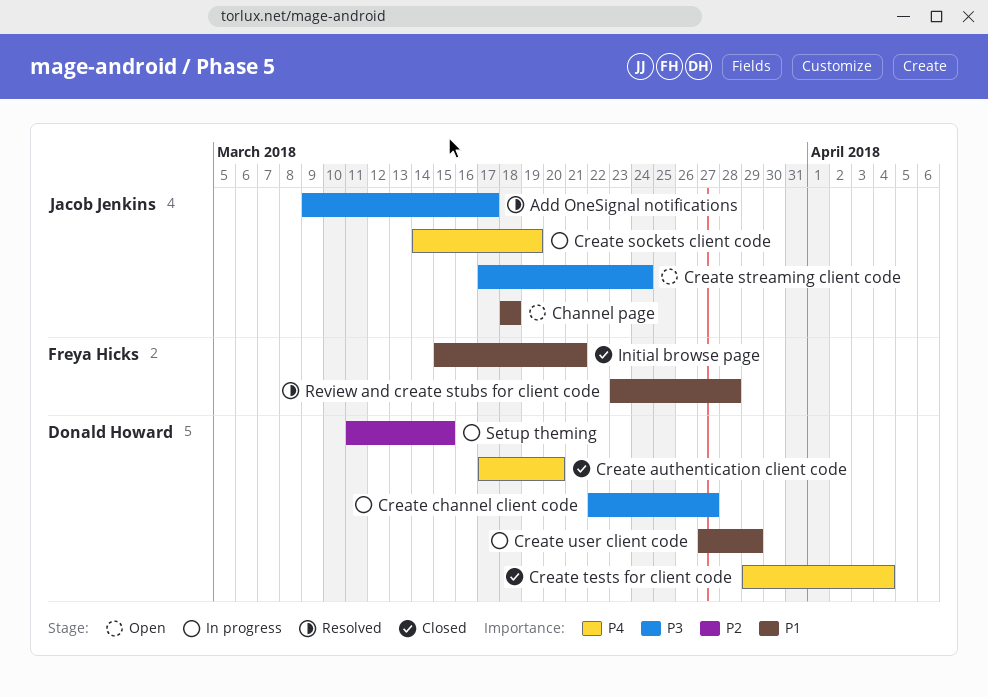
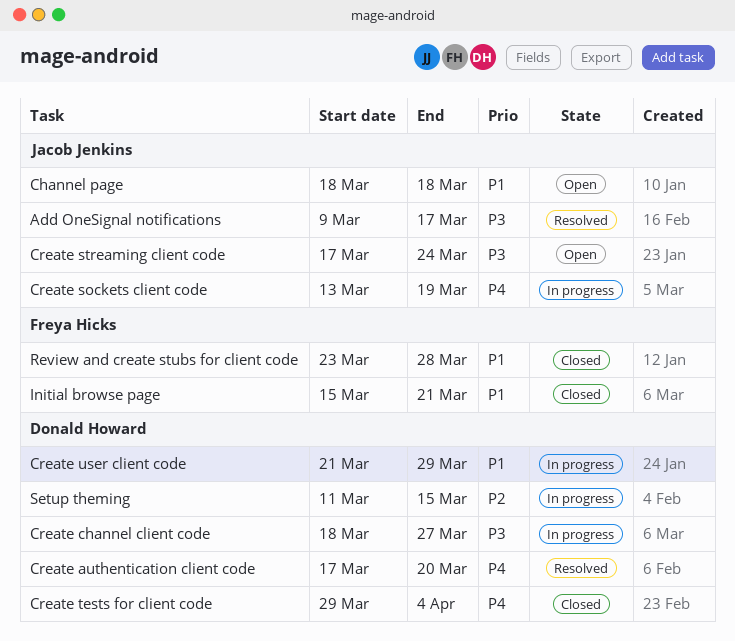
Create authentication client code, status: Closed -> Resolved
Create channel client code, start: Mar 22 -> Mar 18
Create sockets client code, start: Mar 14 -> Mar 13
Create user client code, start: Mar 27 -> Mar 21
Review and create stubs for client code, status: Resolved -> Closed

